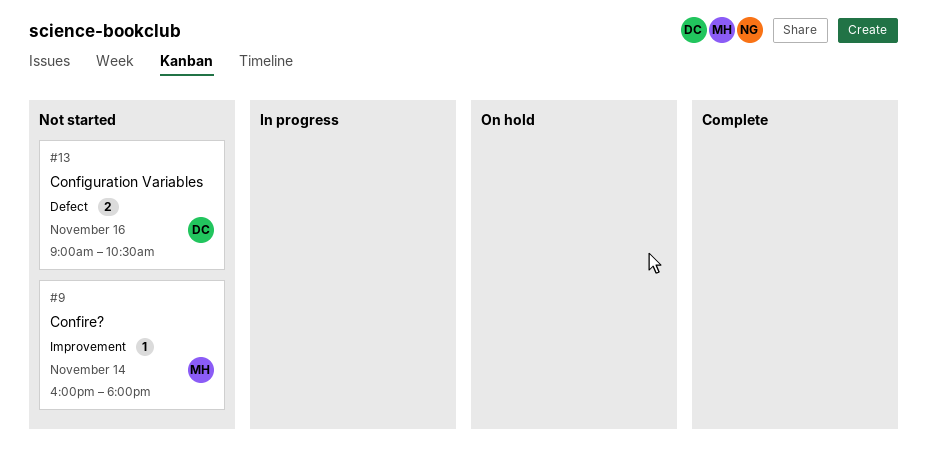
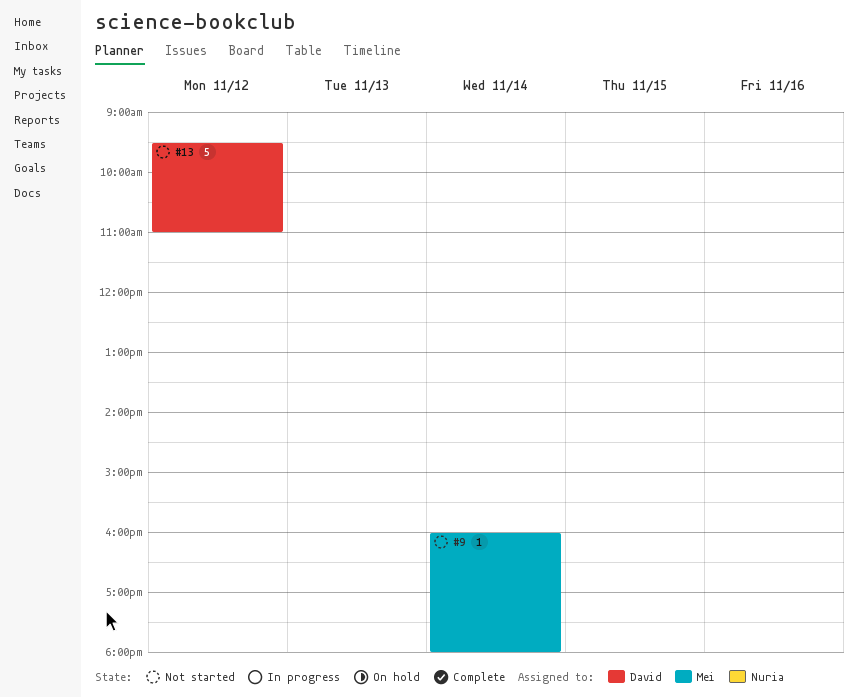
#13, estimate: 2 -> 5
#13, day: Nov 16 -> Nov 12
#13, begins: 09:00 -> 09:30
#13, ends: 10:30 -> 11:00

